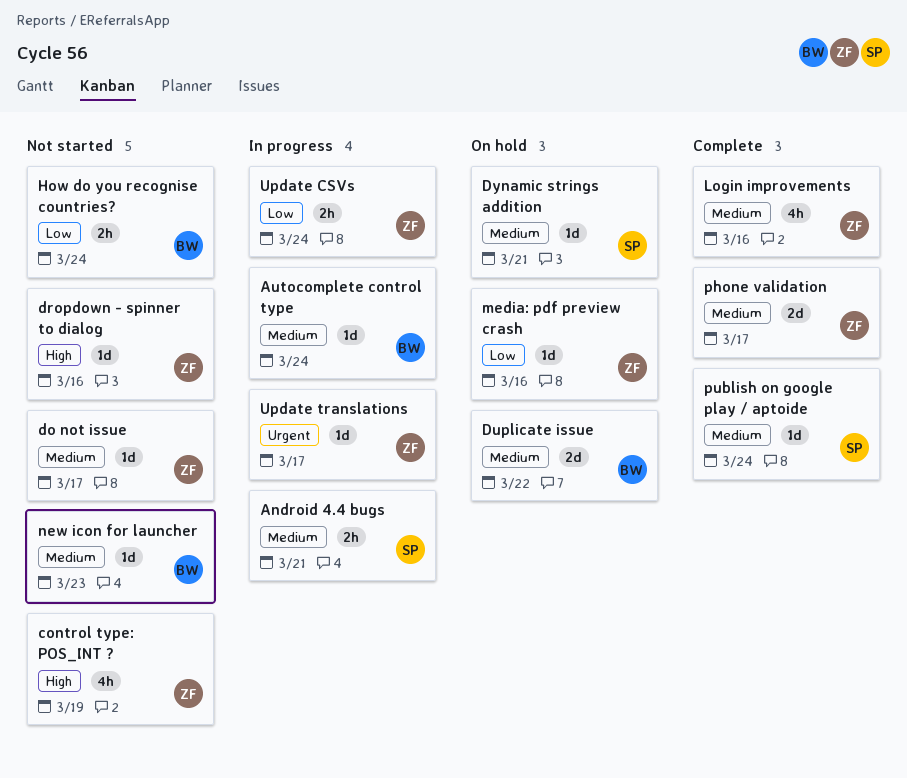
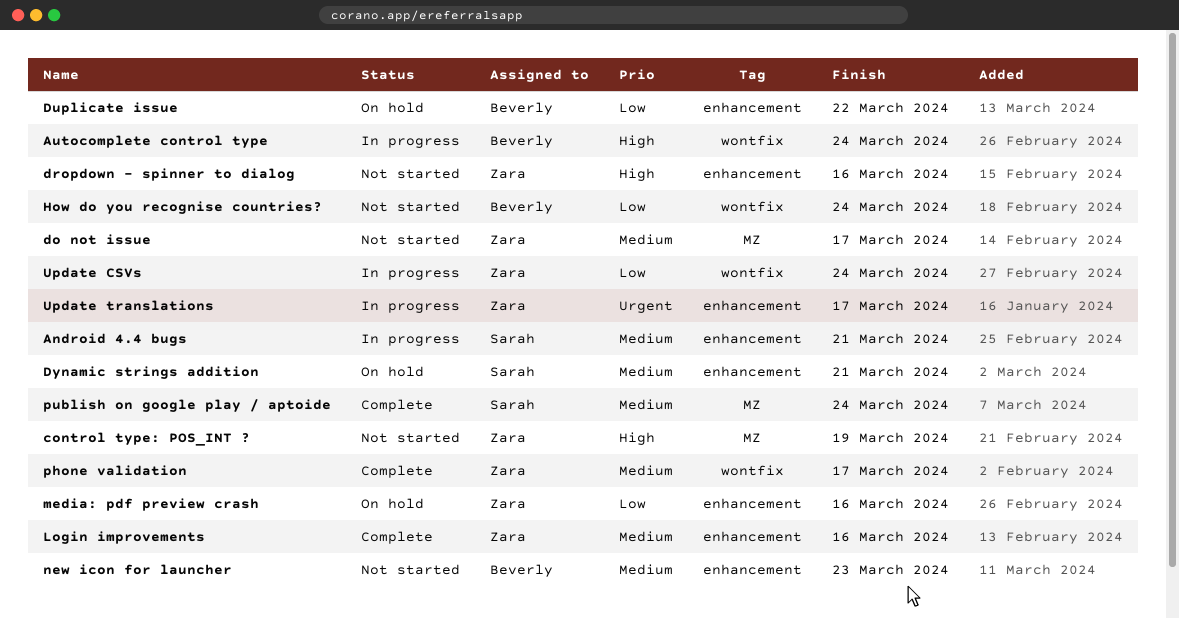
Autocomplete control type, priority: Medium -> High
Duplicate issue, priority: Medium -> Low

